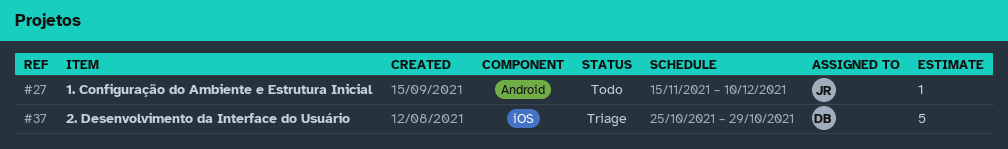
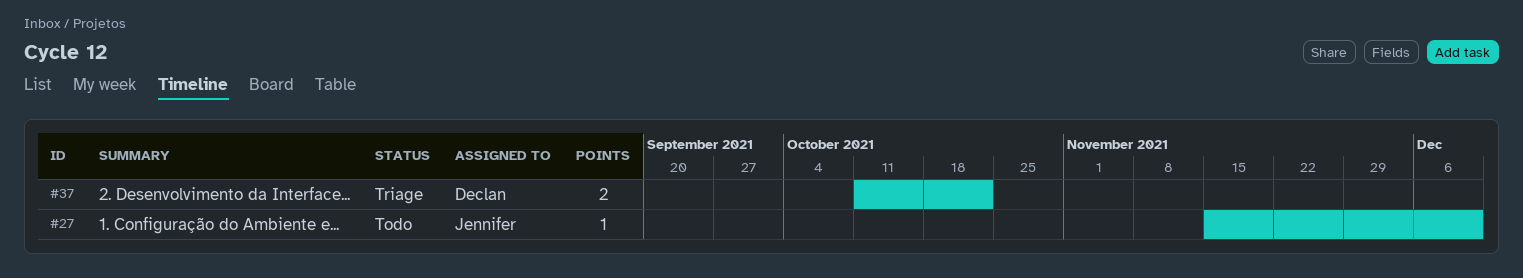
#37, estimate: 5 -> 2
#37, start: Oct 25 -> Oct 11
#37, due: Oct 29 -> Oct 22

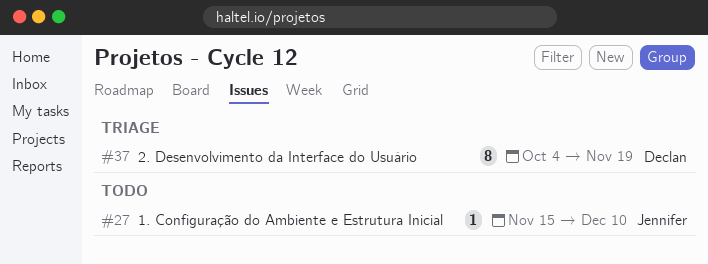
#37, estimate: 2 -> 8
#37, start: Oct 11 -> Oct 4
#37, due: Oct 22 -> Nov 19

